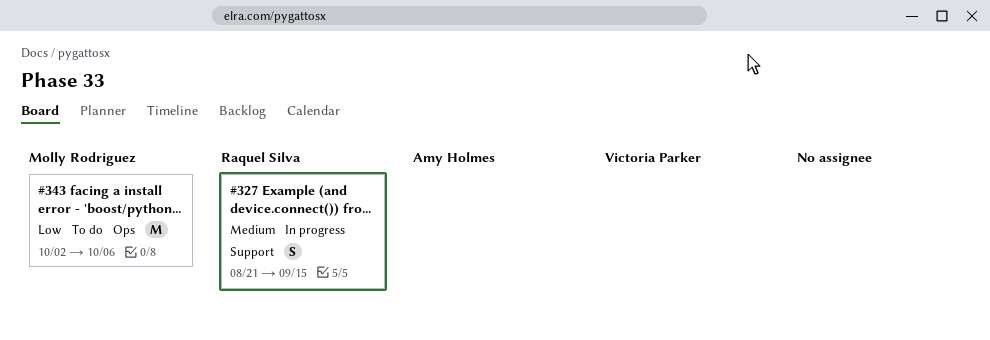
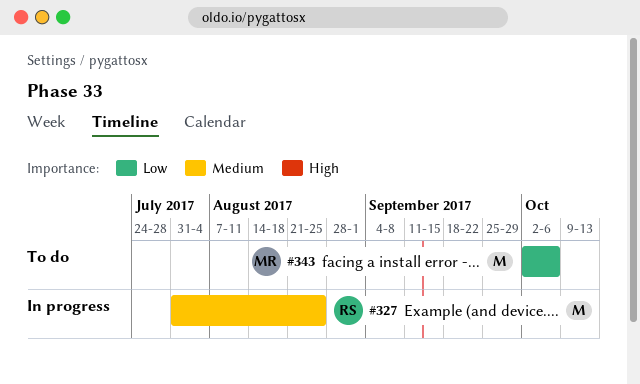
#327, estimate: S -> M
#327, start: Aug 21 -> Jul 31
#327, due: Sep 15 -> Aug 25

